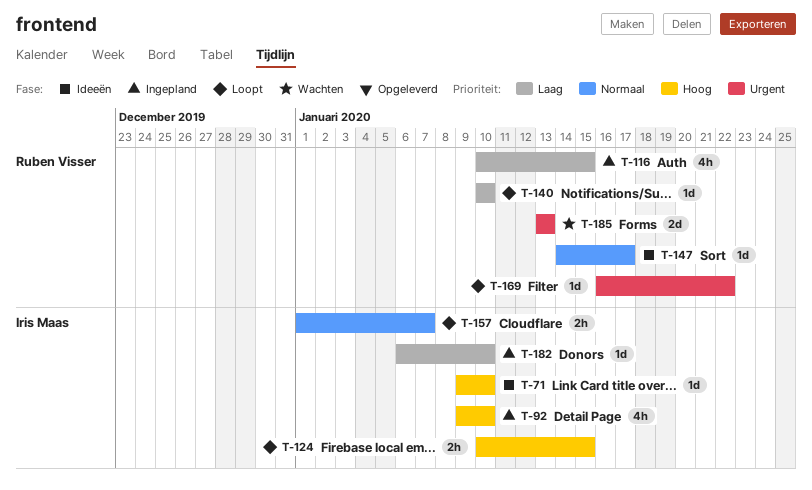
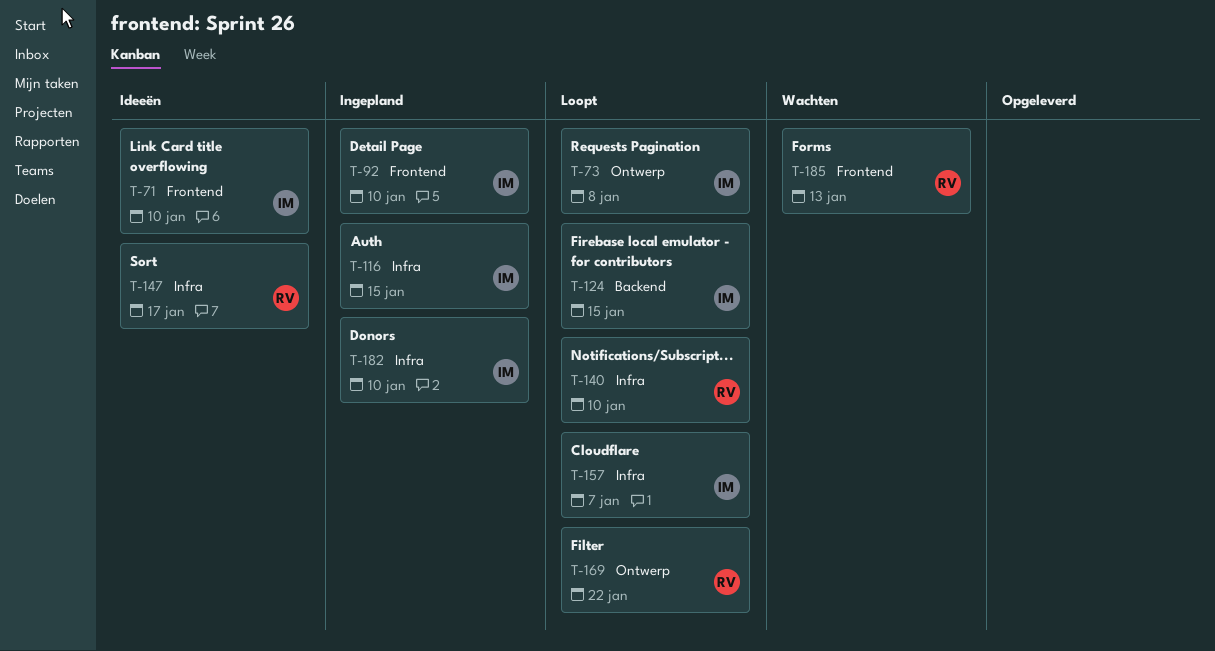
T-73: none -> present
T-116, owner: Ruben Visser -> Iris Maas

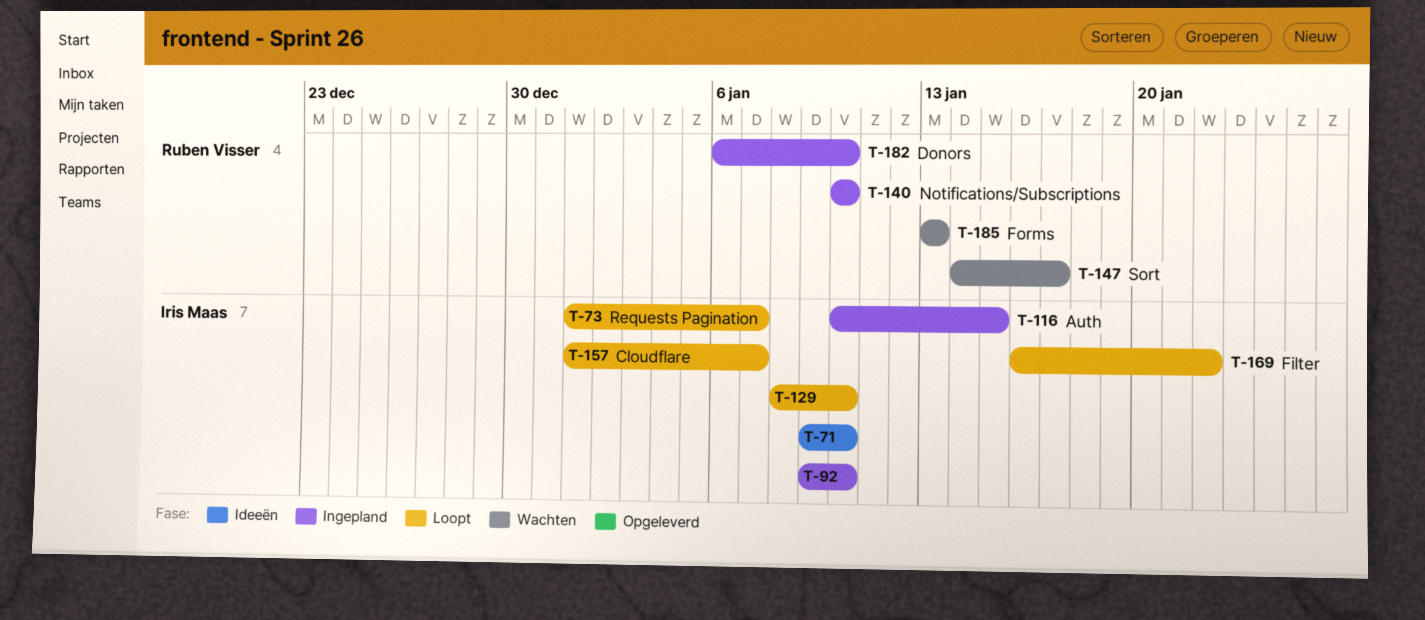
T-73, due: Jan 8 -> Jan 7
T-124: present -> none
T-129: none -> present
T-140, status: Loopt -> Ingepland
T-147, status: Ideeën -> Wachten
T-169, owner: Ruben Visser -> Iris Maas
T-182, owner: Iris Maas -> Ruben Visser

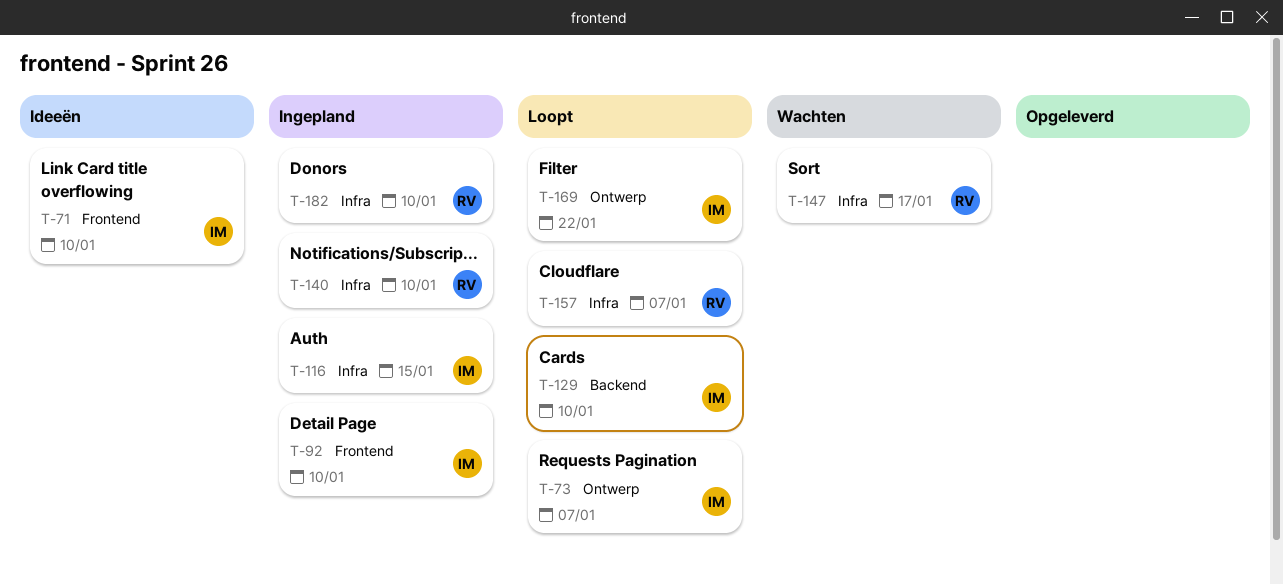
T-157, owner: Iris Maas -> Ruben Visser
T-185: present -> none

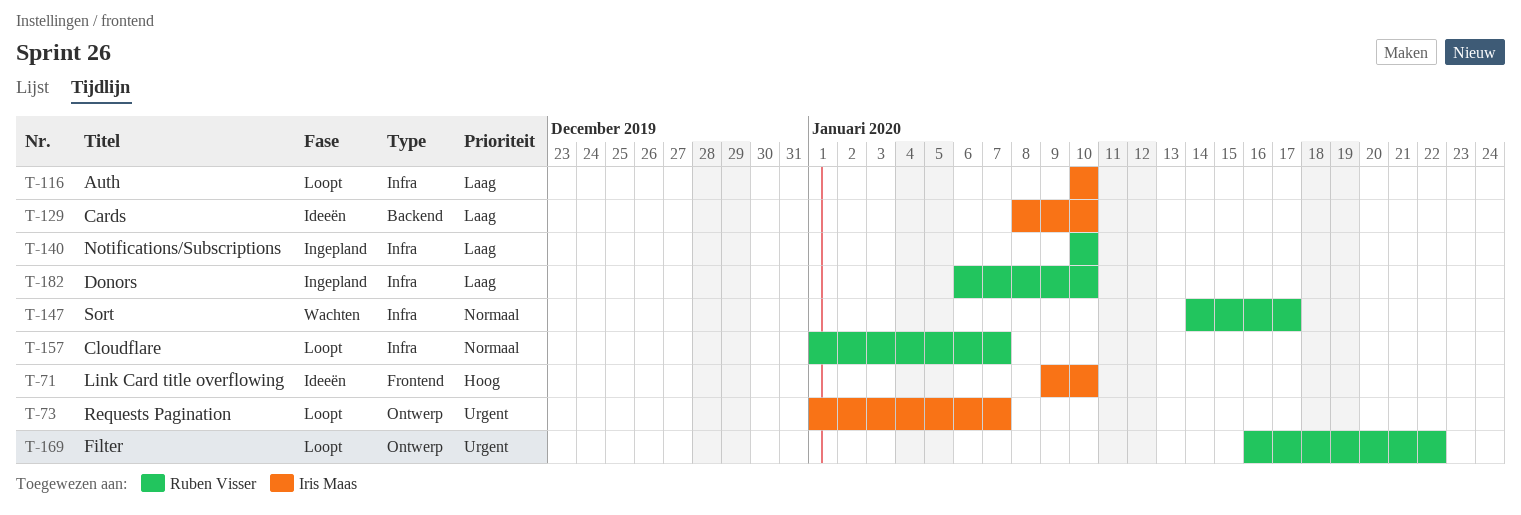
T-92: present -> none
T-116, status: Ingepland -> Loopt
T-116, due: Jan 15 -> Jan 10
T-129, status: Loopt -> Ideeën
T-169, owner: Iris Maas -> Ruben Visser

